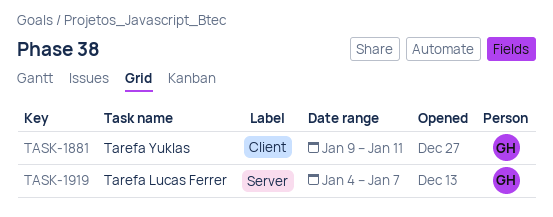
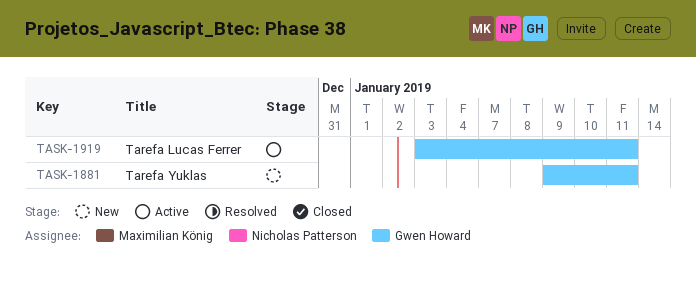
TASK-1919, start: Jan 4 -> Jan 3
TASK-1919, due: Jan 7 -> Jan 11

